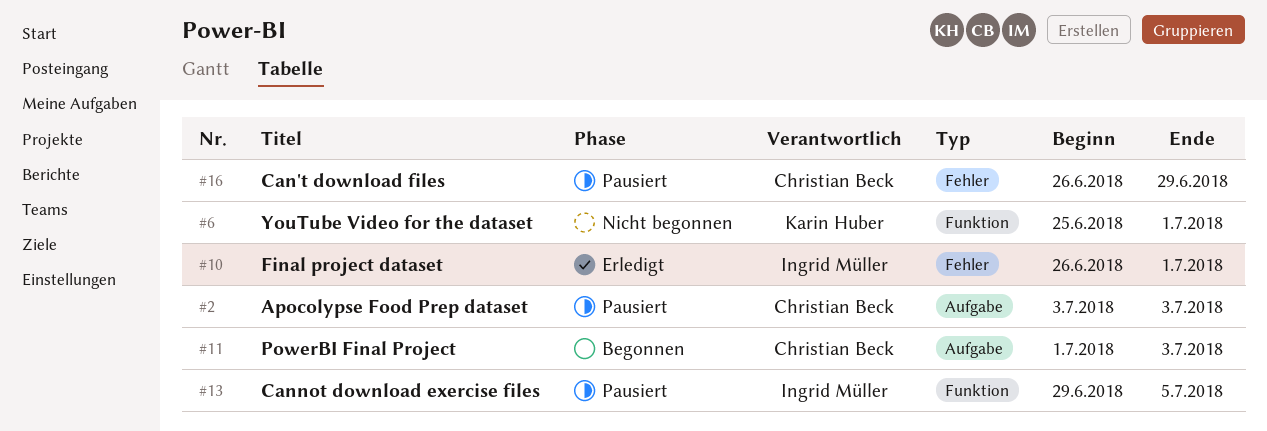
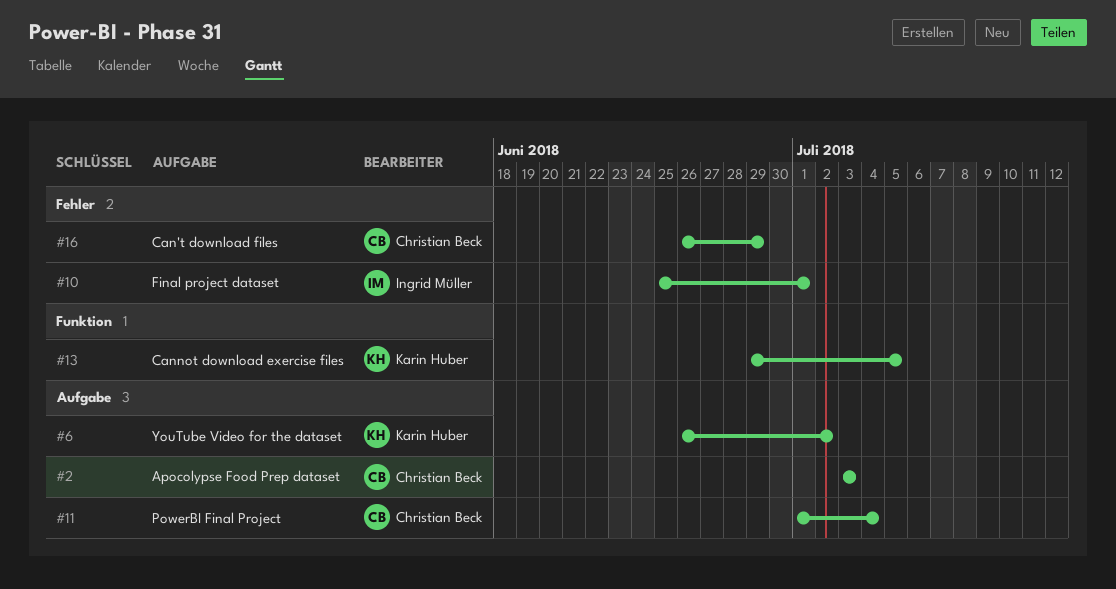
#6, label: Funktion -> Aufgabe
#6, start: Jun 25 -> Jun 26
#6, due: Jul 1 -> Jul 2
#10, start: Jun 26 -> Jun 25
#11, due: Jul 3 -> Jul 4
#13, owner: Ingrid Müller -> Karin Huber

